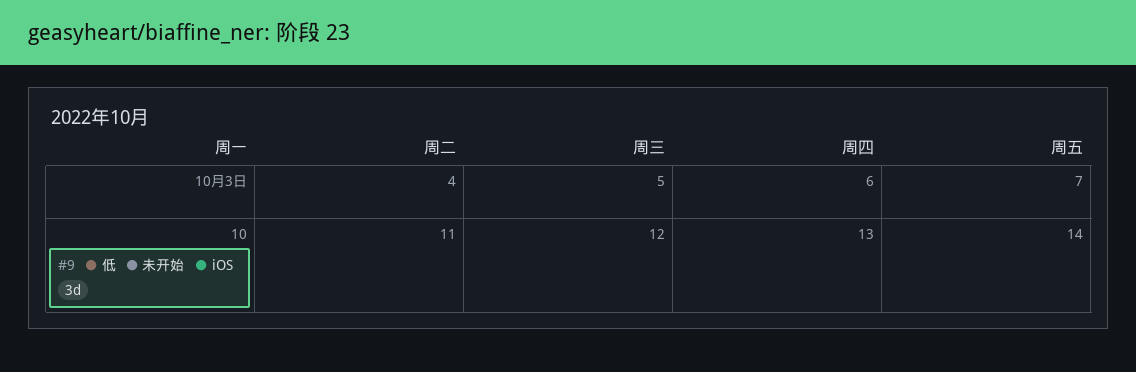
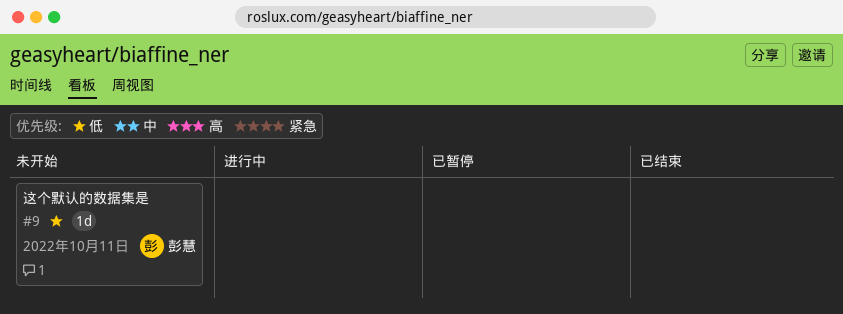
#9, estimate: 3d -> 1d
#9, due: Oct 10 -> Oct 11

